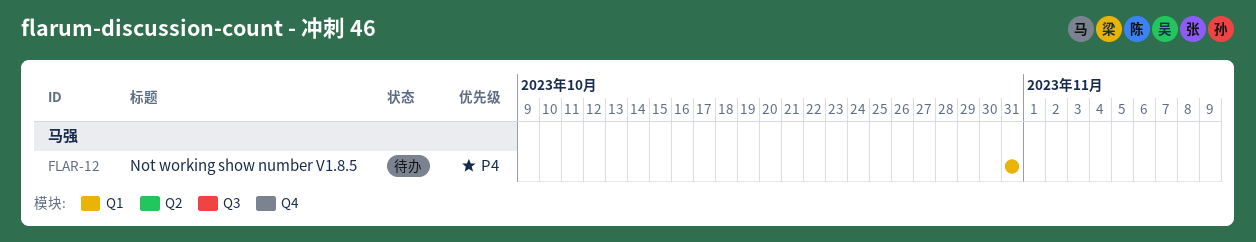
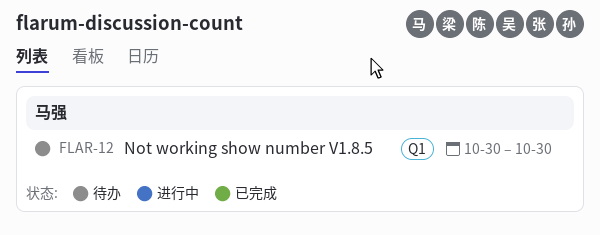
FLAR-12, start: Oct 31 -> Oct 30
FLAR-12, due: Oct 31 -> Oct 30

